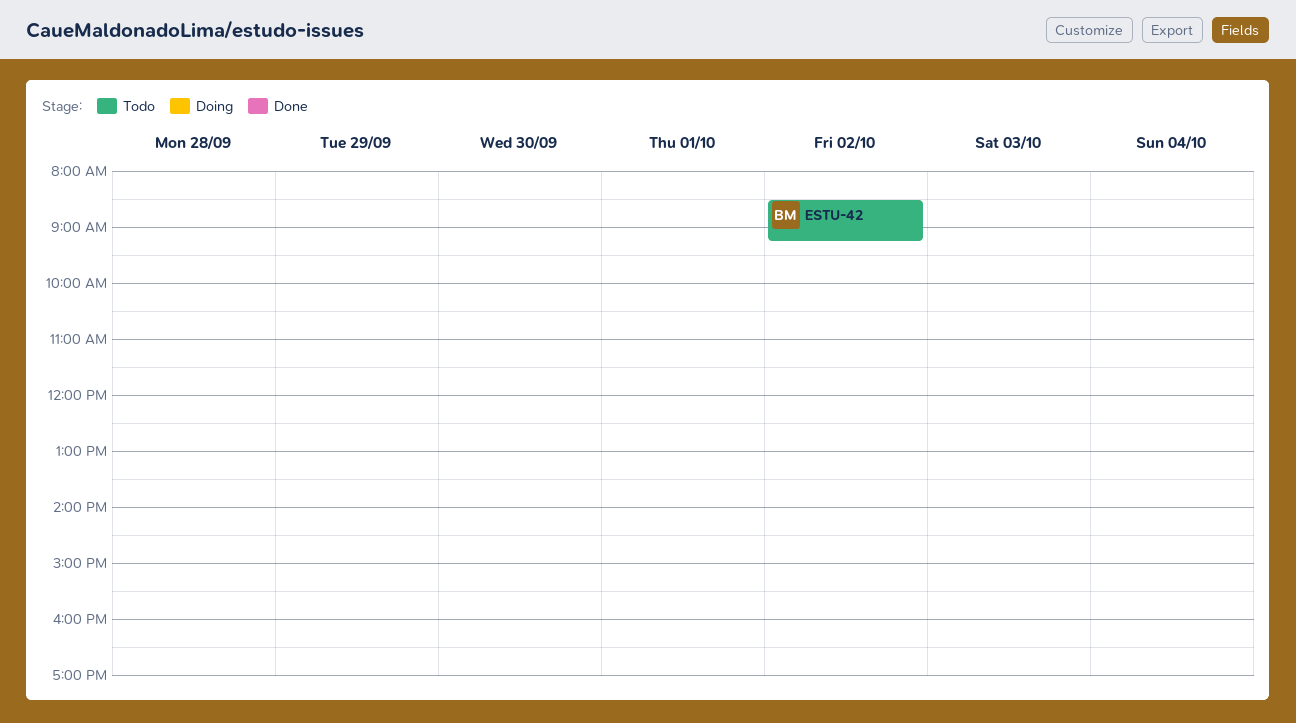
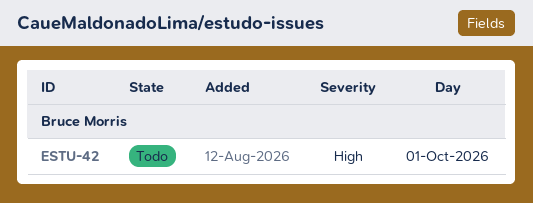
ESTU-42, day: Oct 2 -> Oct 1

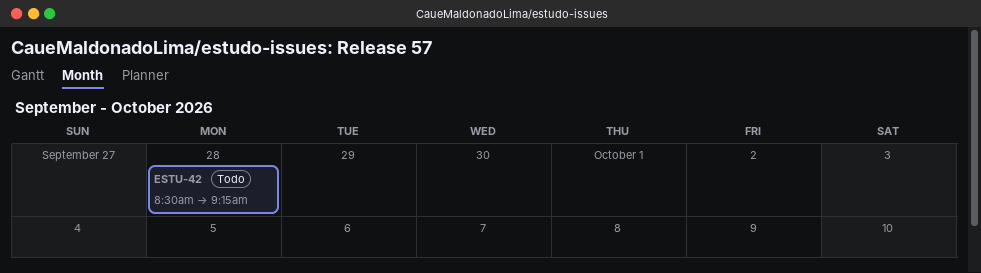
ESTU-42, day: Oct 1 -> Sep 28

